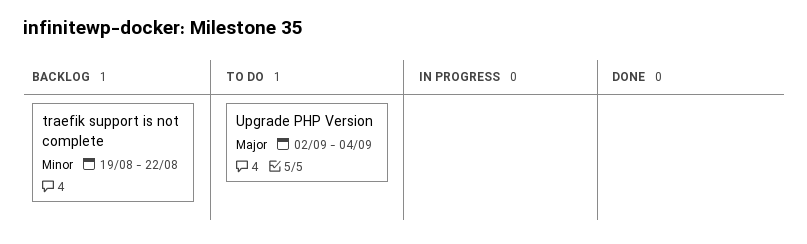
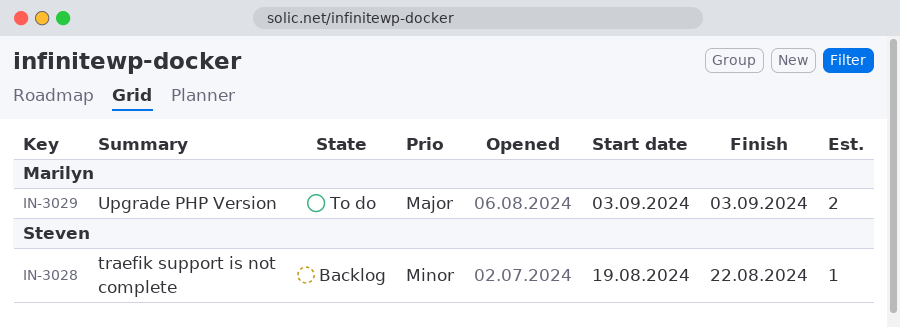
Upgrade PHP Version, start: Sep 2 -> Sep 3
Upgrade PHP Version, due: Sep 4 -> Sep 3

